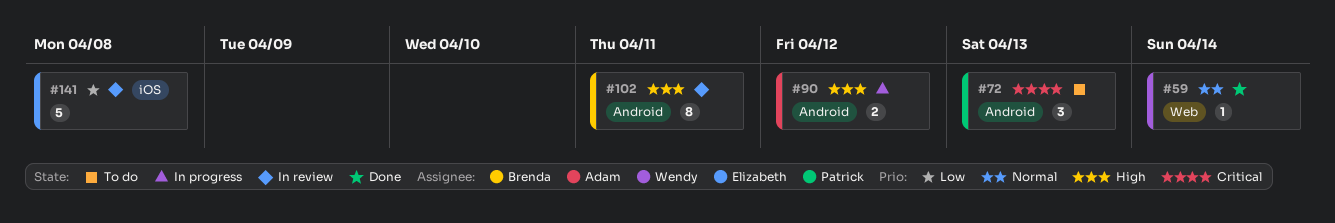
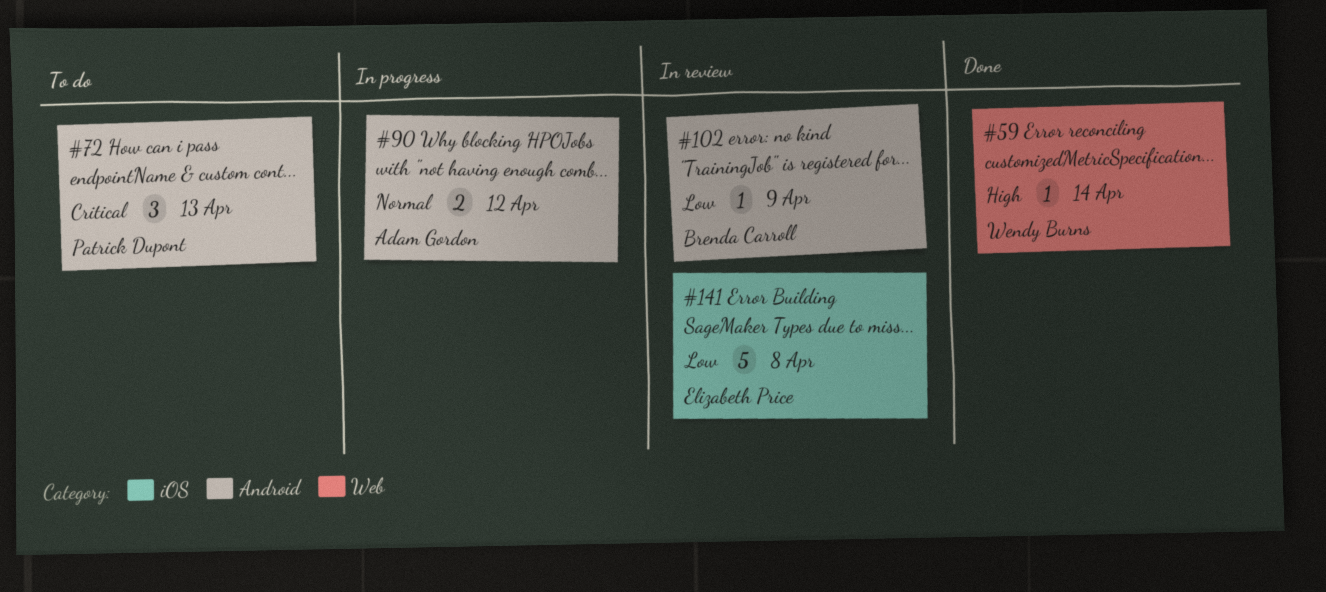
#59, priority: Normal -> High
#90, priority: High -> Normal
#102, priority: High -> Low
#102, estimate: 8 -> 1
#102, due: Apr 11 -> Apr 9

